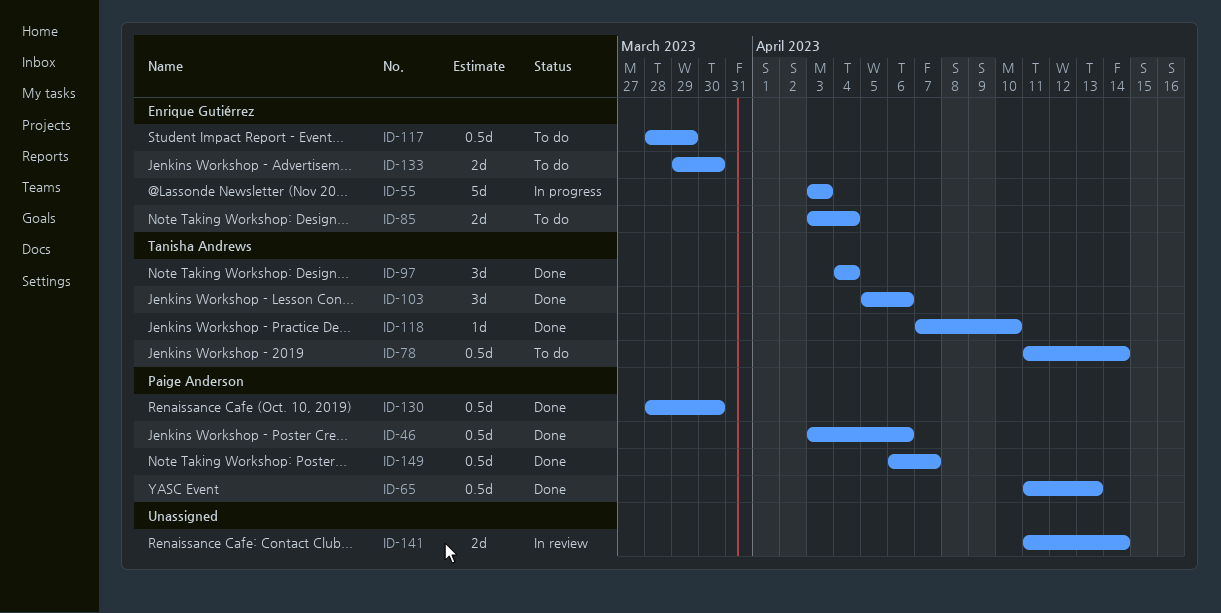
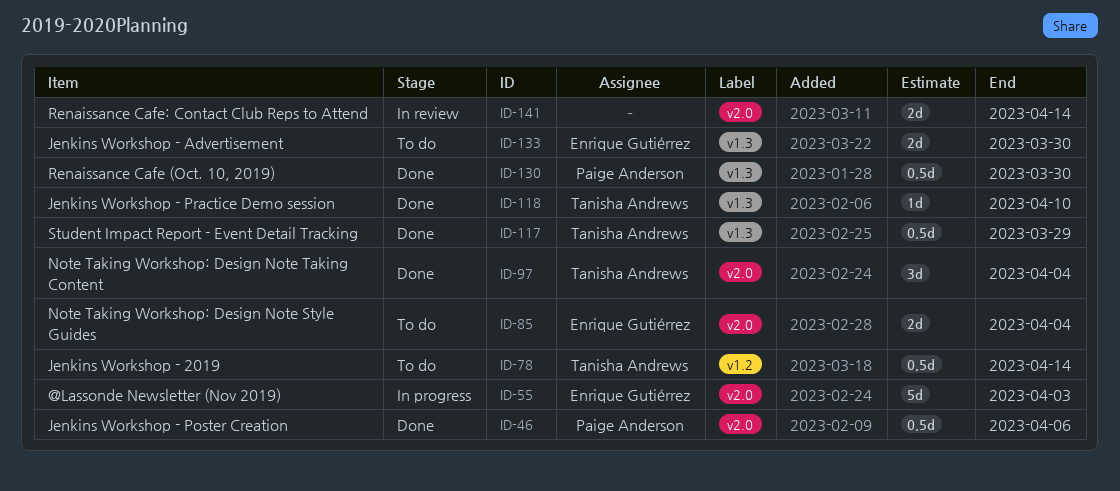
ID-65: present -> none
ID-103: present -> none
ID-117, status: To do -> Done
ID-117, owner: Enrique Gutiérrez -> Tanisha Andrews
ID-149: present -> none

